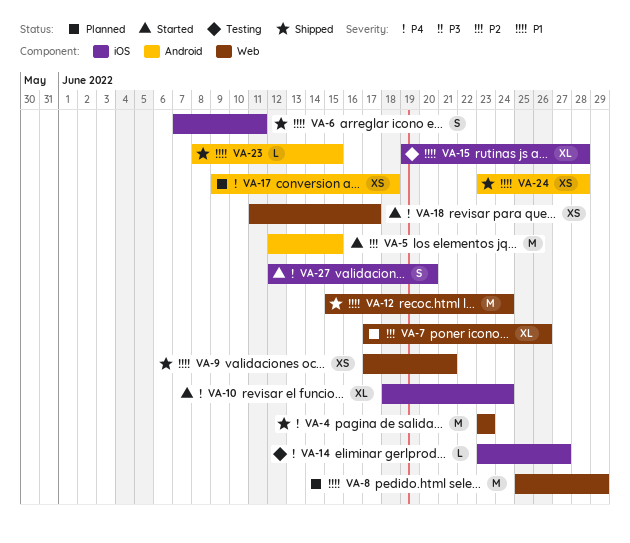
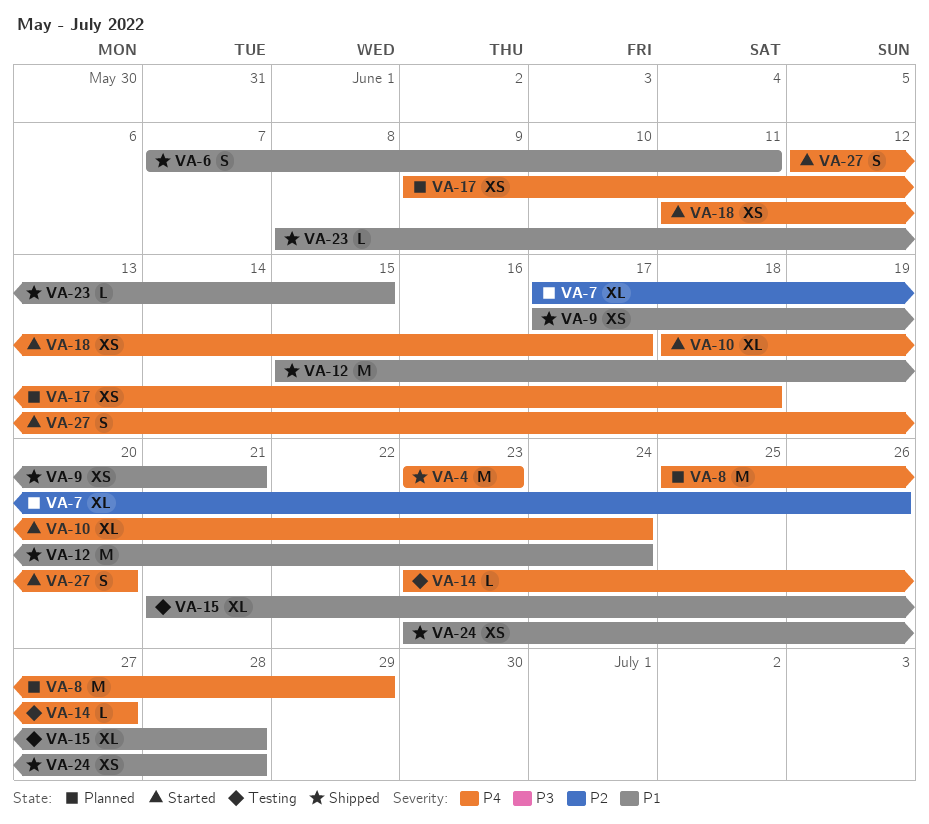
VA-5: present -> none
VA-8, priority: P1 -> P4
VA-15, start: Jun 19 -> Jun 21

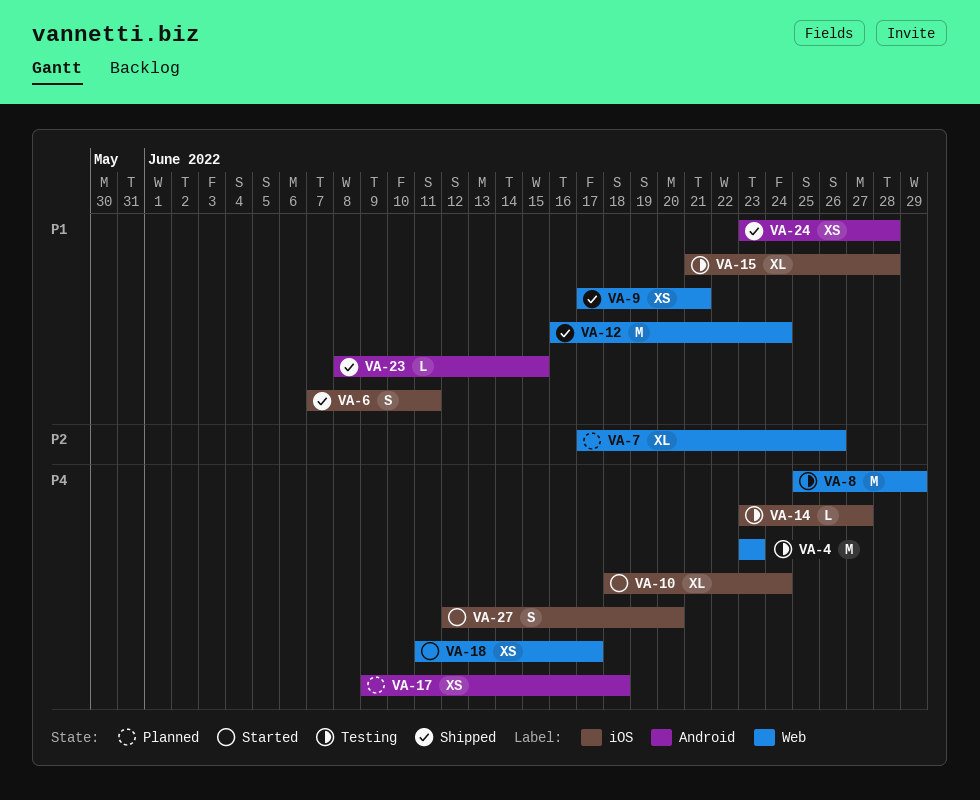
VA-4, status: Shipped -> Testing
VA-8, status: Planned -> Testing
VA-12, start: Jun 15 -> Jun 16

